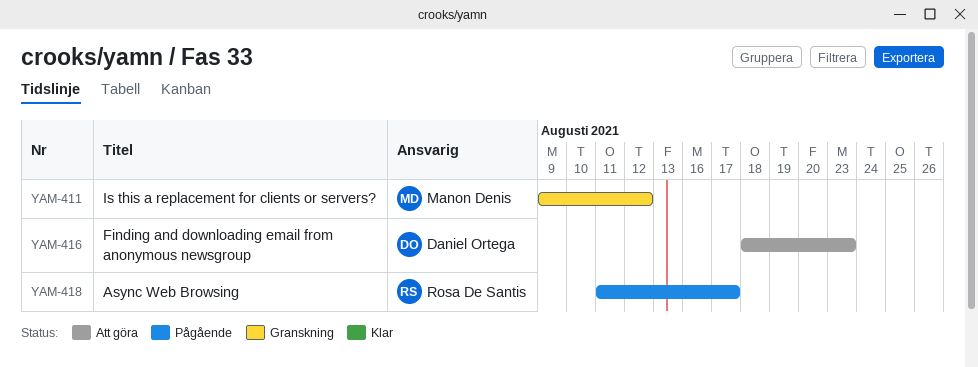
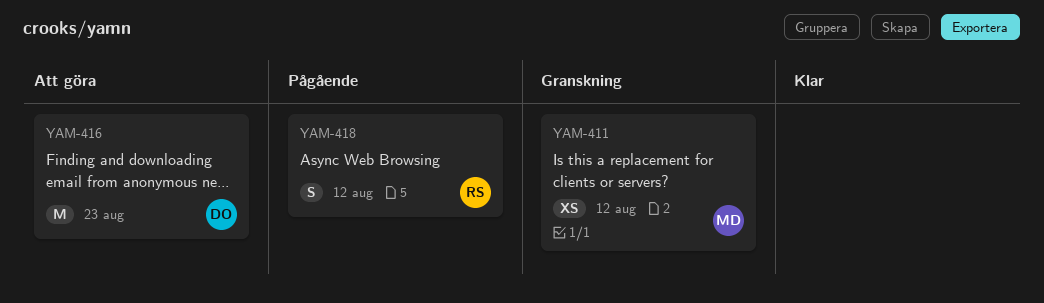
YAM-418, due: Aug 17 -> Aug 12

